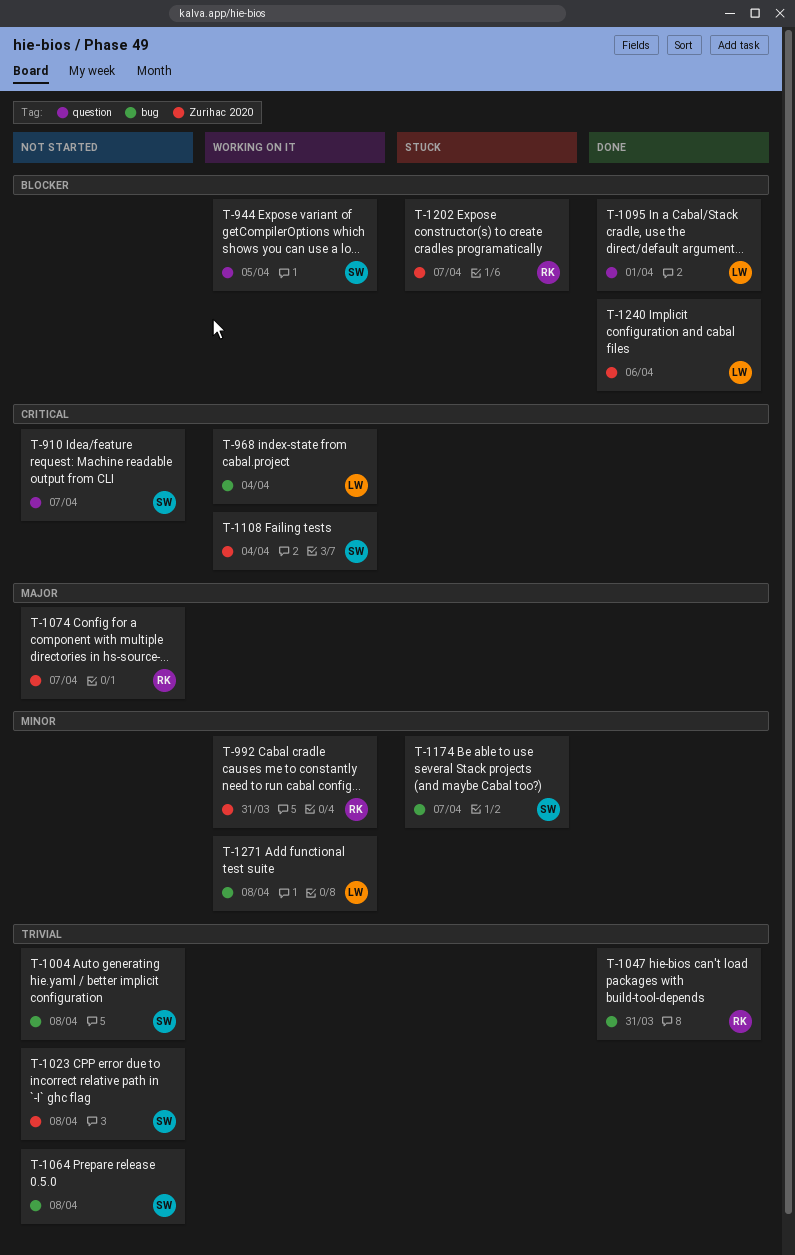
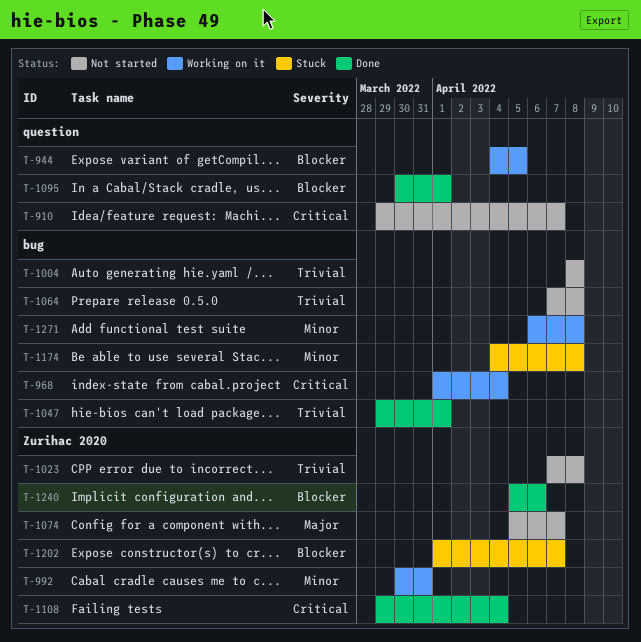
T-1047, due: Mar 31 -> Apr 1
T-1108, status: Working on it -> Done
T-1174, due: Apr 7 -> Apr 8

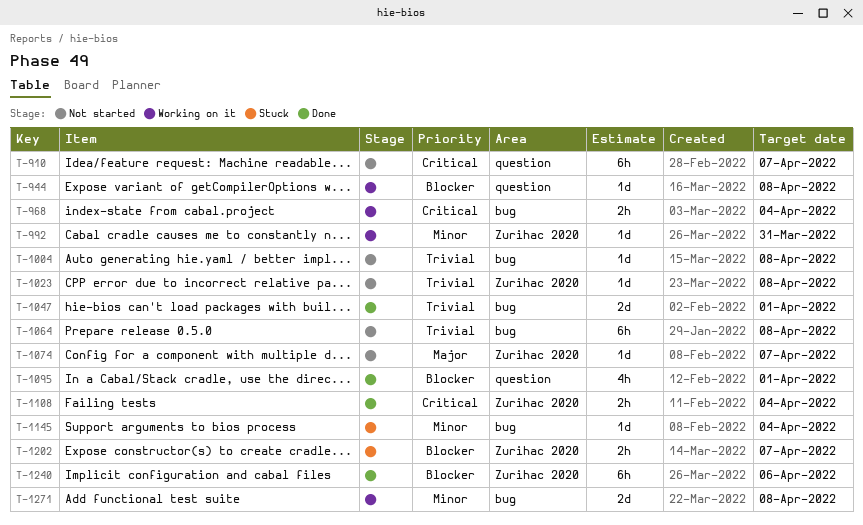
T-944, due: Apr 5 -> Apr 8
T-1145: none -> present
T-1174: present -> none

